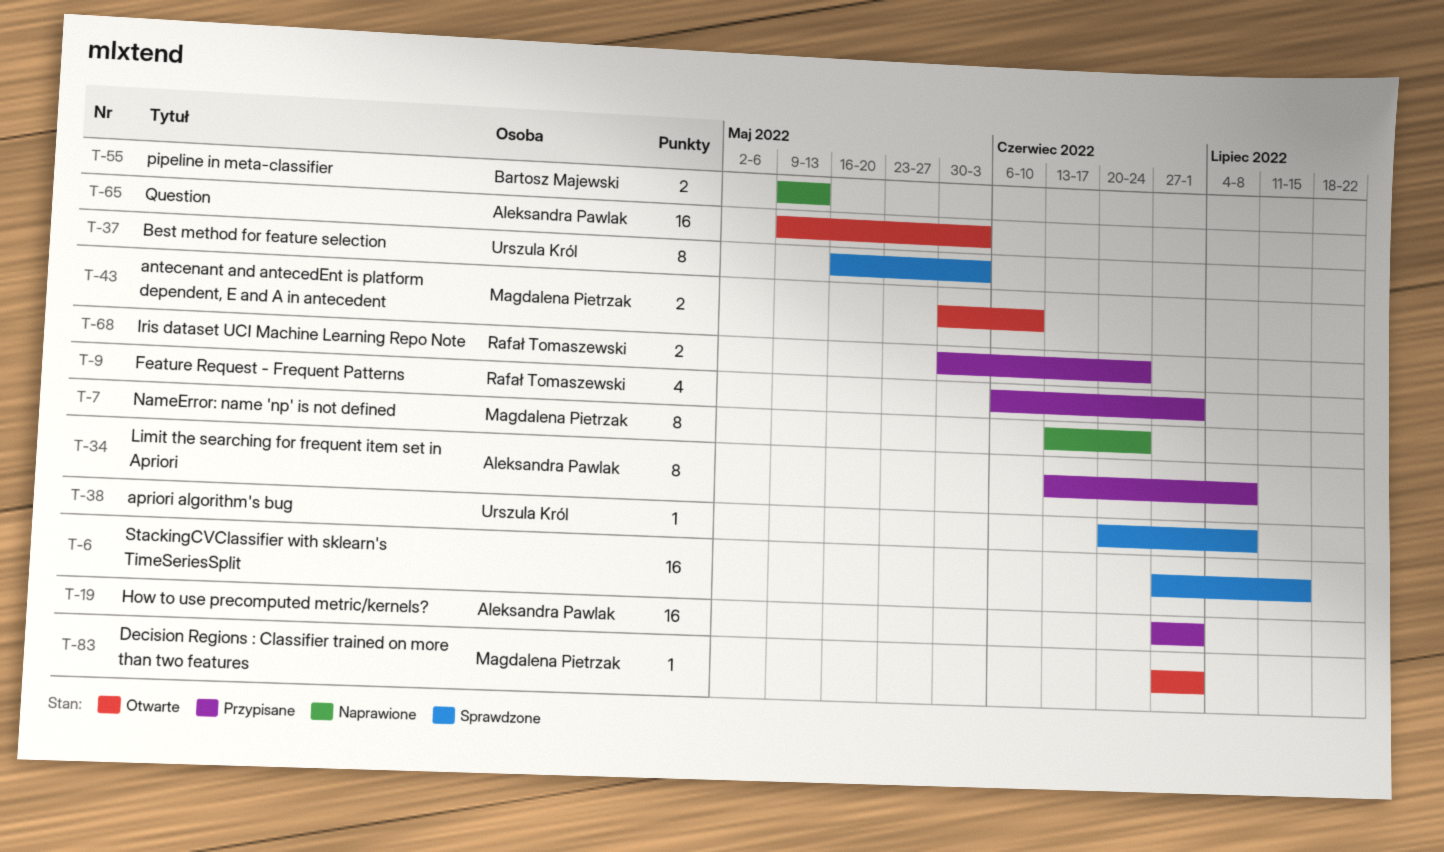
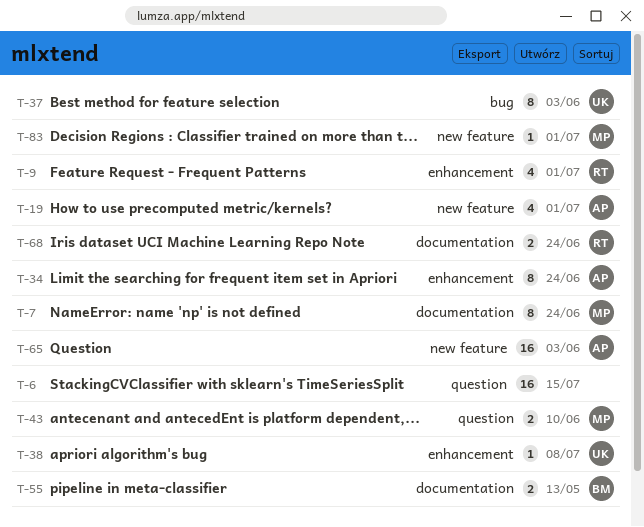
T-19, estimate: 16 -> 4
T-34, due: Jul 8 -> Jun 24

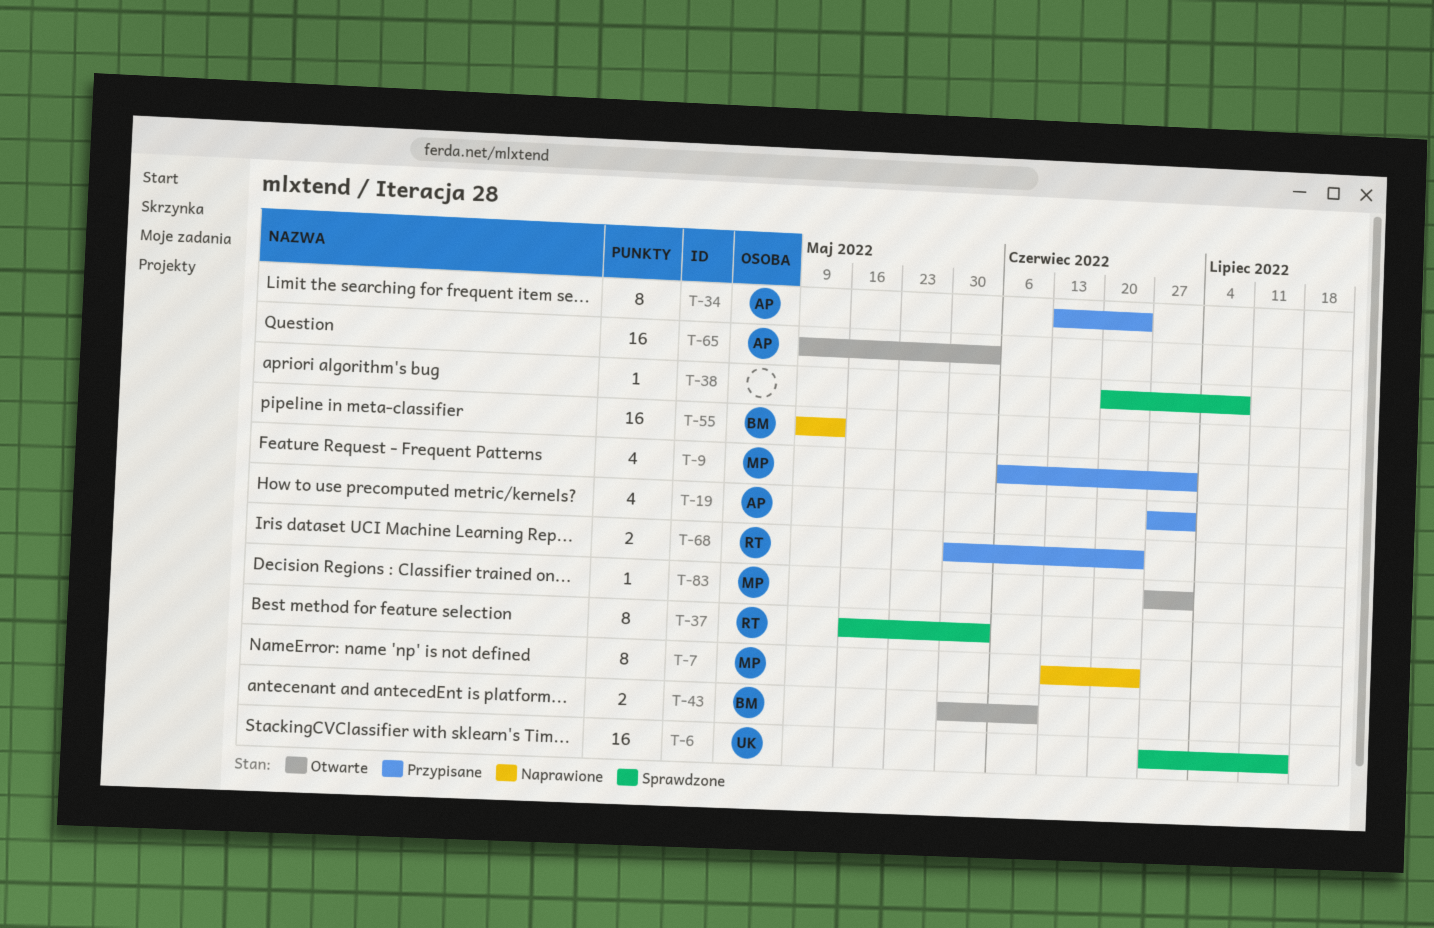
T-6, owner: none -> UK
T-9, owner: RT -> MP
T-37, owner: UK -> RT
T-38, owner: UK -> none
T-43, owner: MP -> BM
T-55, estimate: 2 -> 16

